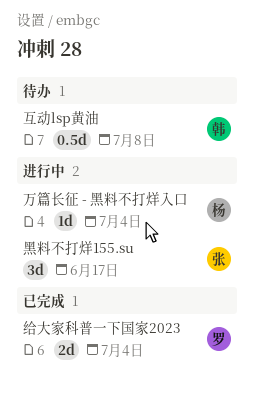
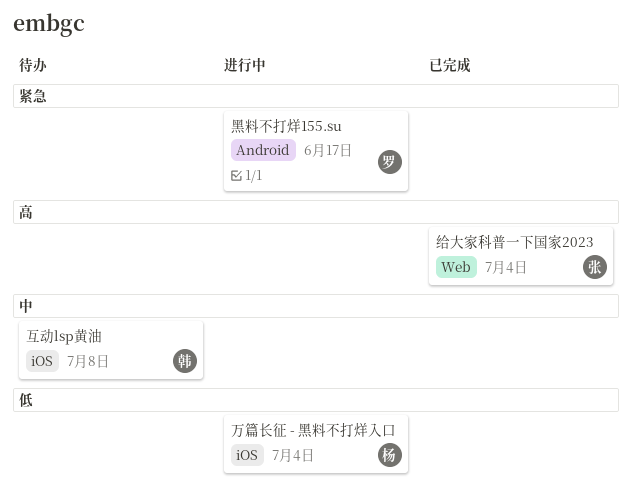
给大家科普一下国家2023, owner: 罗 -> 张
黑料不打烊155.su, owner: 张 -> 罗

